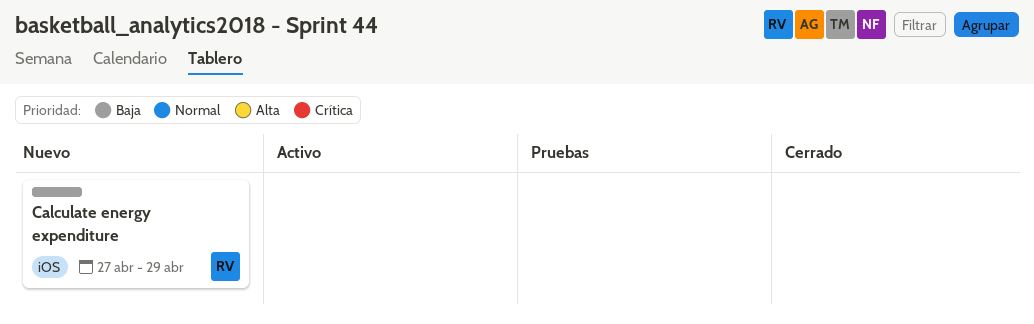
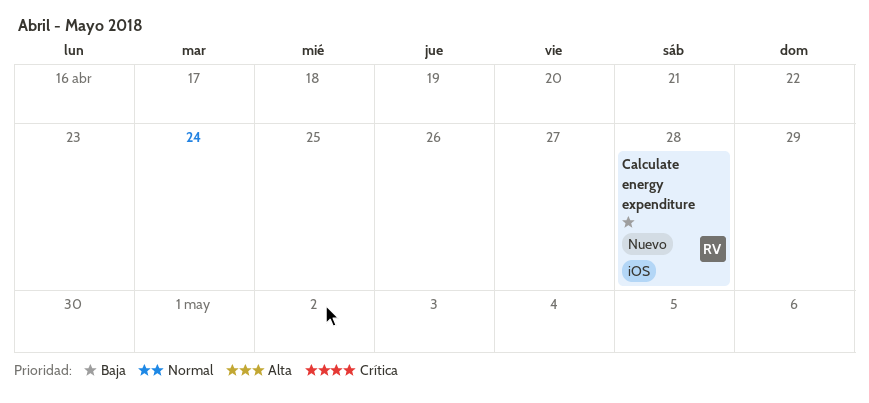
Calculate energy expenditure, due: Apr 29 -> Apr 28

